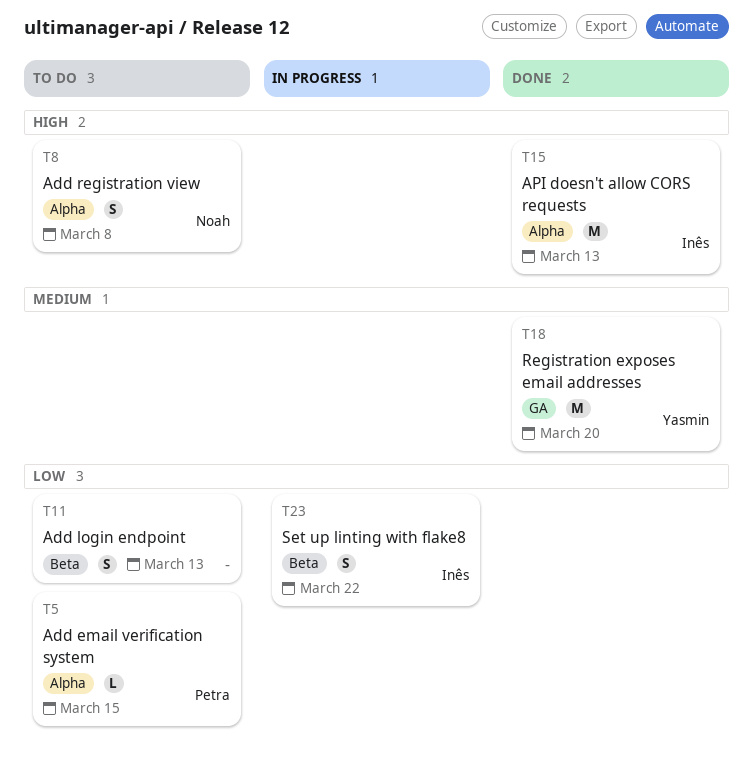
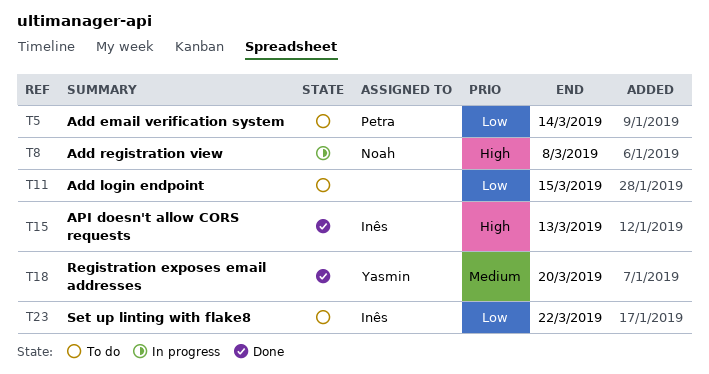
T5, due: Mar 15 -> Mar 14
T8, status: To do -> In progress
T11, due: Mar 13 -> Mar 15
T23, status: In progress -> To do

